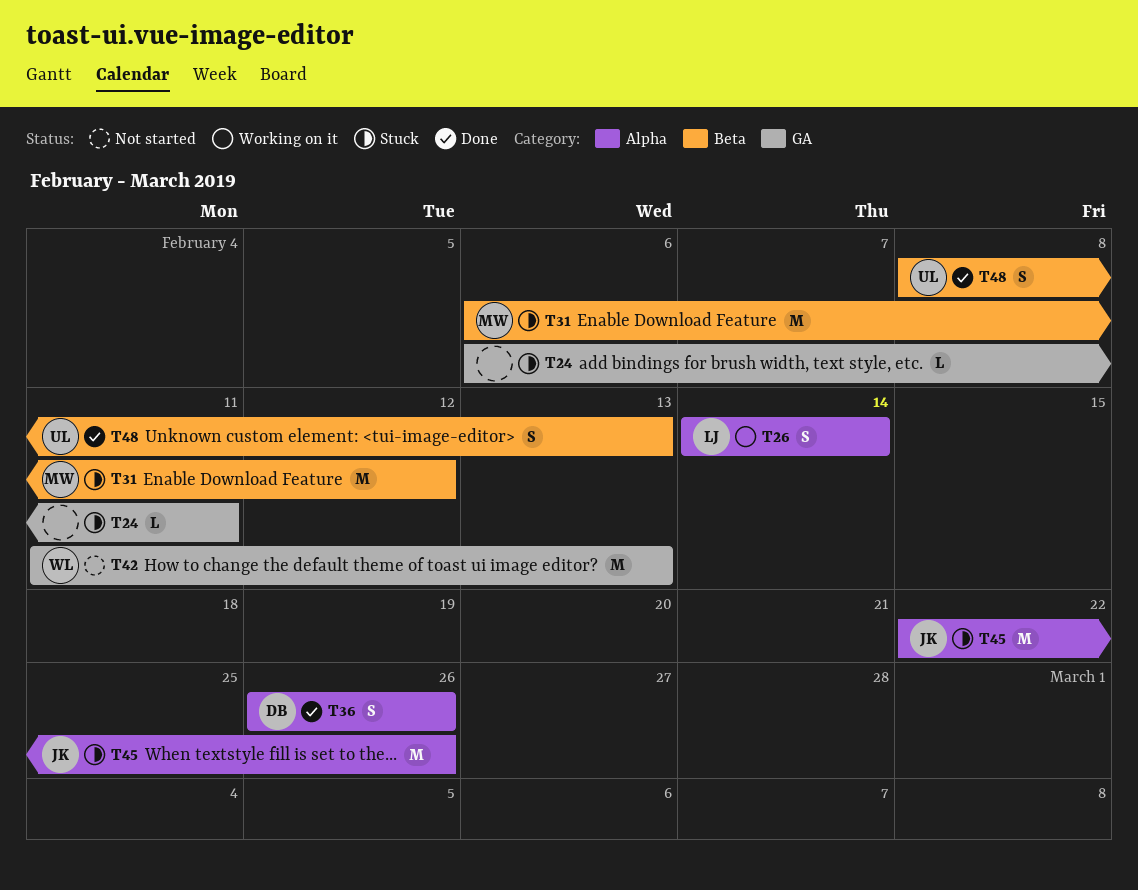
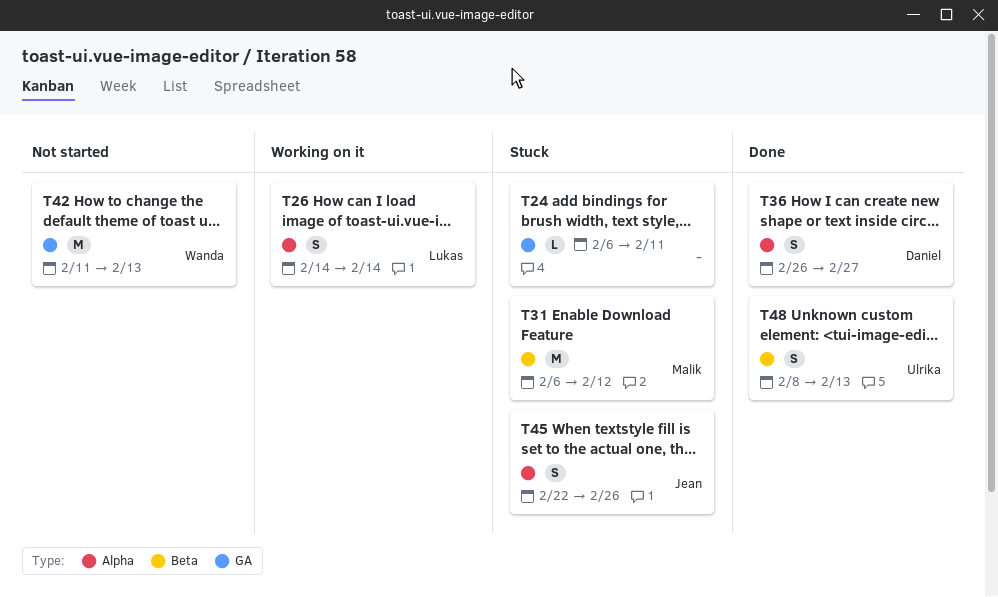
T36, due: Feb 26 -> Feb 27
T45, estimate: M -> S

